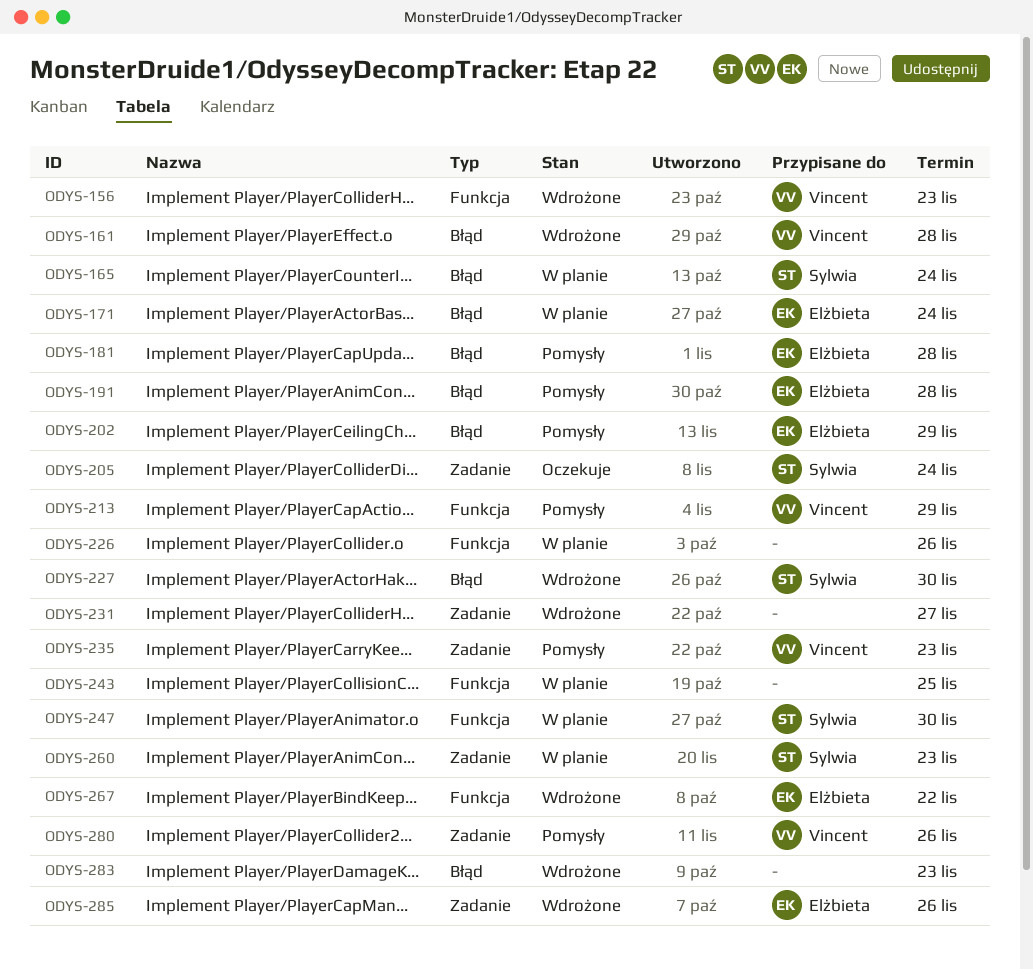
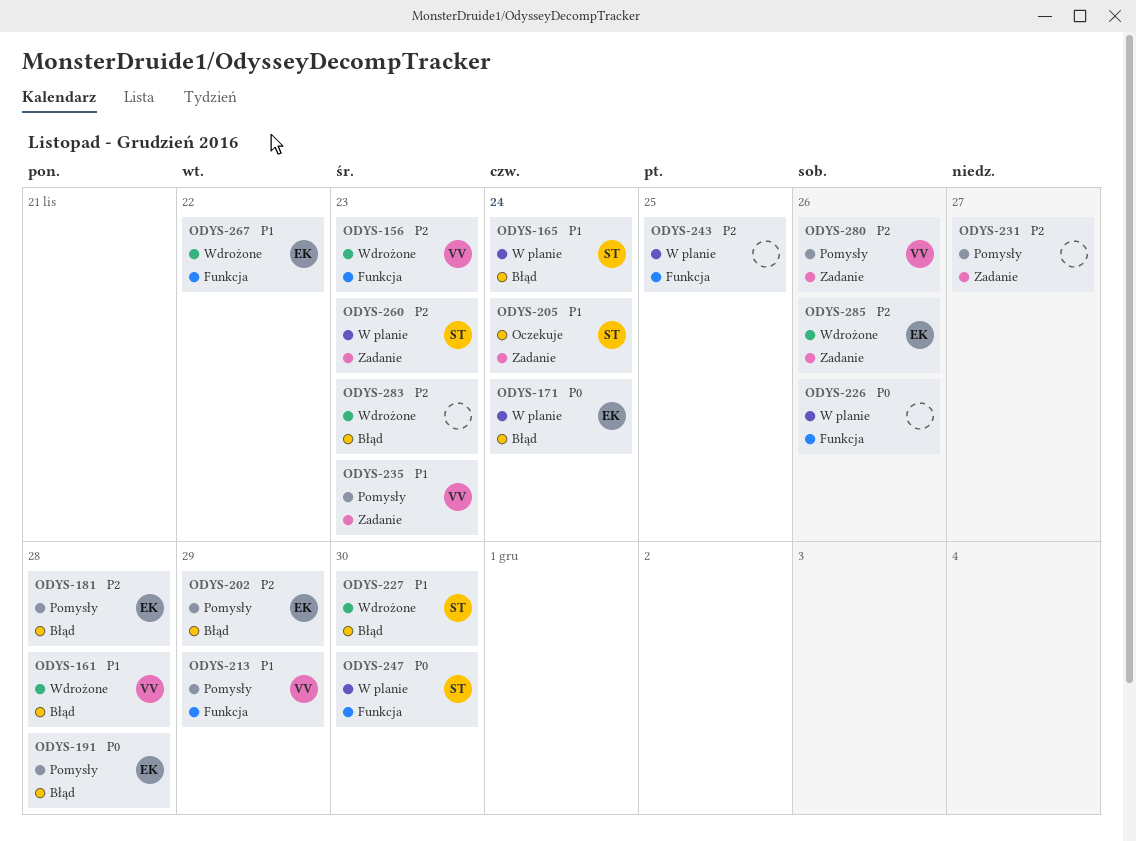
ODYS-231, status: Wdrożone -> Pomysły

